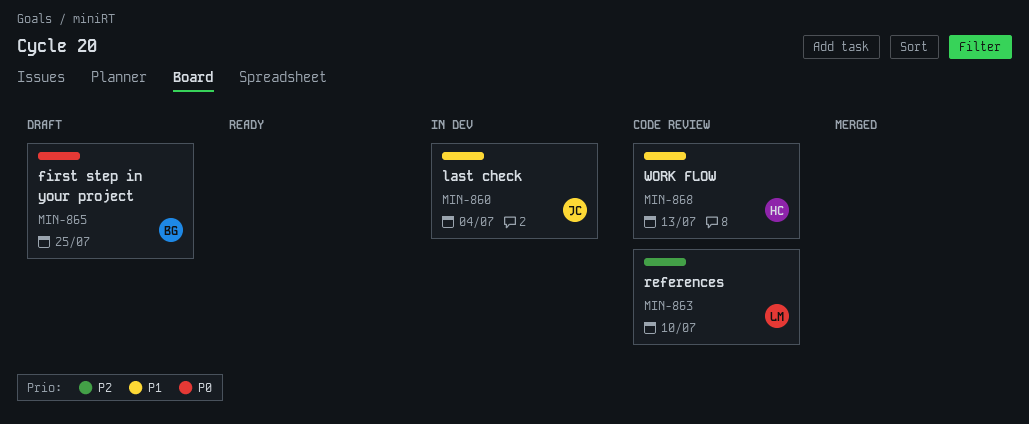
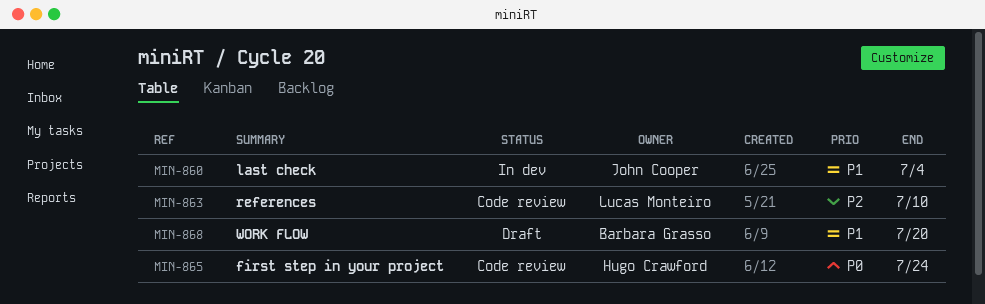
MIN-865, status: Draft -> Code review
MIN-865, owner: Barbara Grasso -> Hugo Crawford
MIN-865, due: Jul 25 -> Jul 24
MIN-868, status: Code review -> Draft
MIN-868, owner: Hugo Crawford -> Barbara Grasso
MIN-868, due: Jul 13 -> Jul 20

